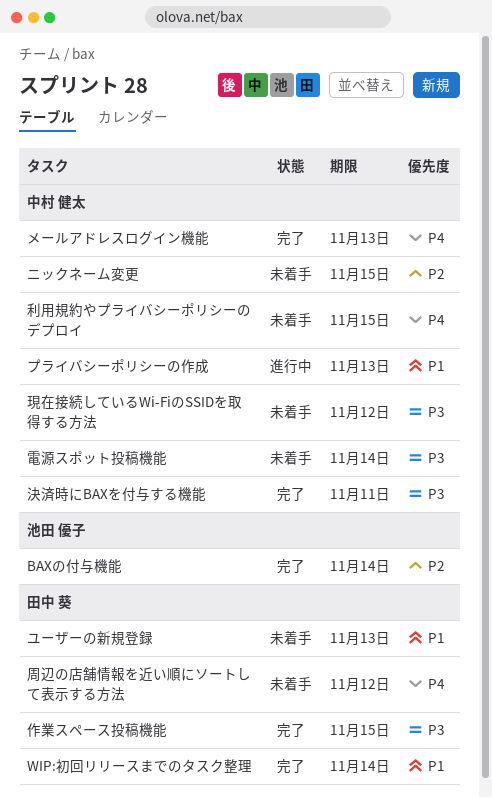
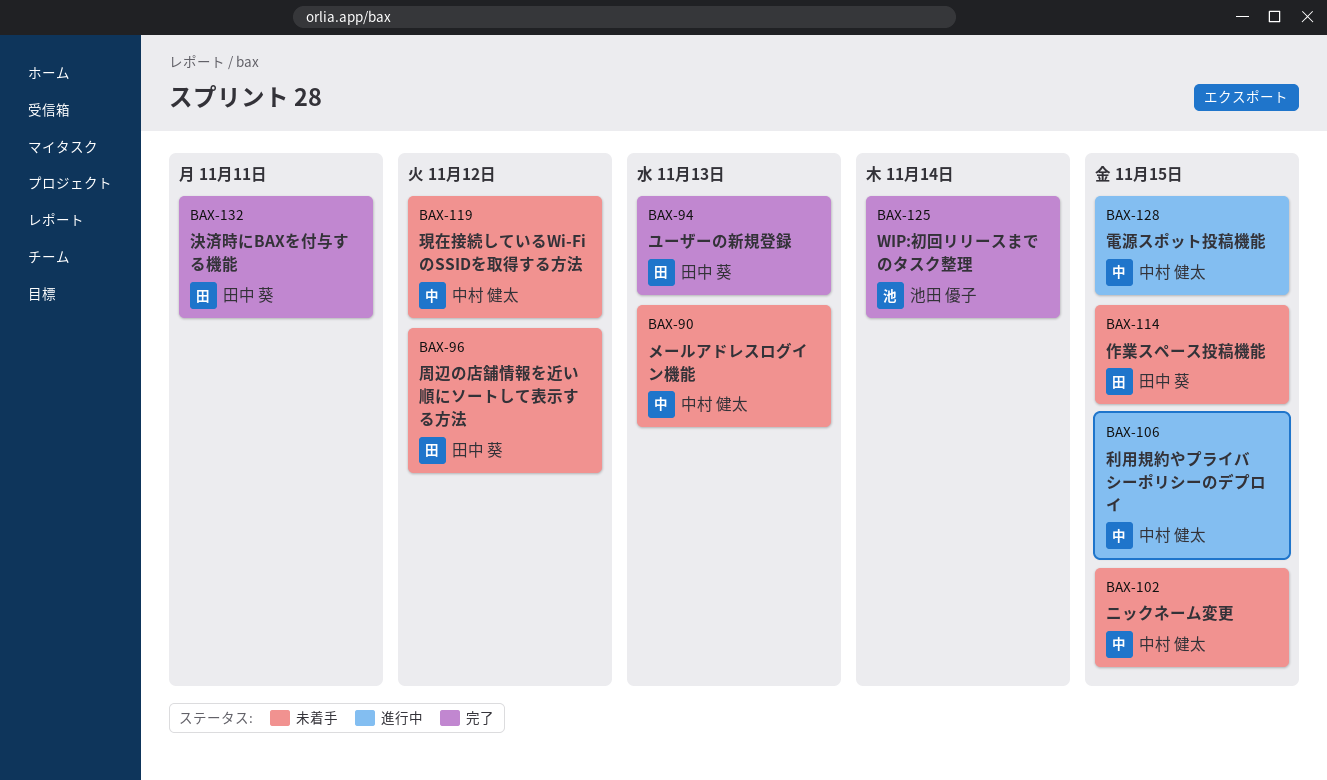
BAXの付与機能: present -> none
WIP:初回リリースまでのタスク整理, owner: 田中 葵 -> 池田 優子
プライバシーポリシーの作成: present -> none
メールアドレスログイン機能, status: 完了 -> 未着手
ユーザーの新規登録, status: 未着手 -> 完了
作業スペース投稿機能, status: 完了 -> 未着手
利用規約やプライバシーポリシーのデプロイ, status: 未着手 -> 進行中
決済時にBAXを付与する機能, owner: 中村 健太 -> 田中 葵
電源スポット投稿機能, status: 未着手 -> 進行中
電源スポット投稿機能, due: Nov 14 -> Nov 15

